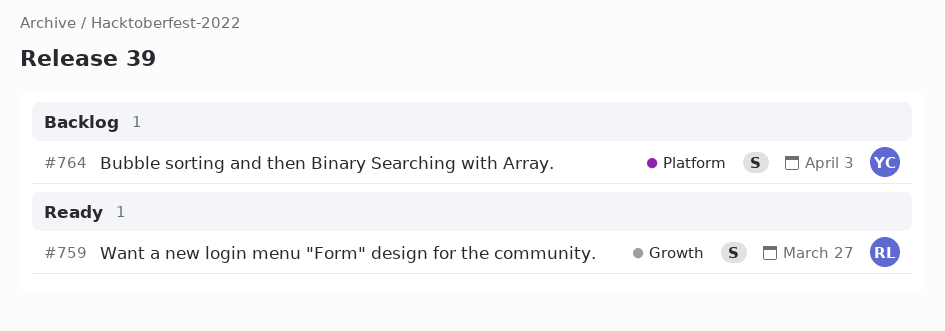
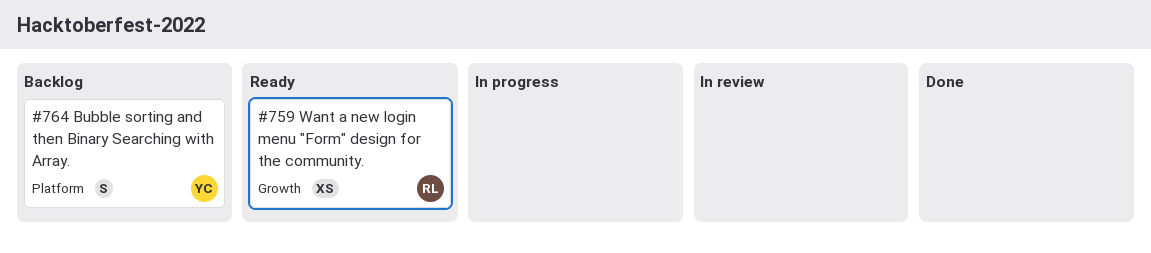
#759, estimate: S -> XS

